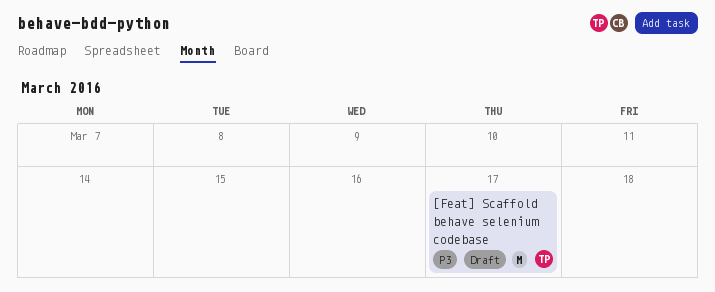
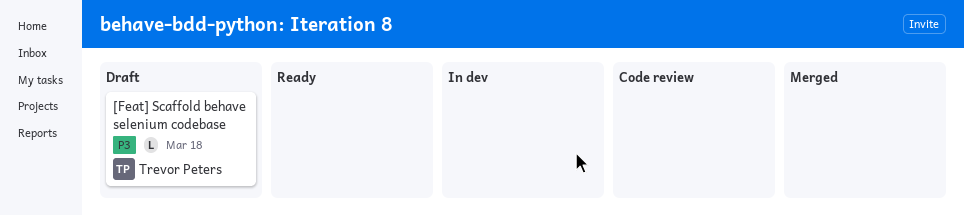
[Feat] Scaffold behave selenium codebase, estimate: M -> L
[Feat] Scaffold behave selenium codebase, due: Mar 17 -> Mar 18

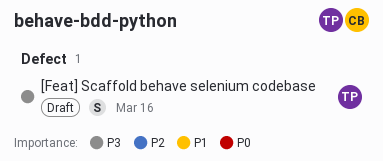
[Feat] Scaffold behave selenium codebase, estimate: L -> S
[Feat] Scaffold behave selenium codebase, due: Mar 18 -> Mar 16

